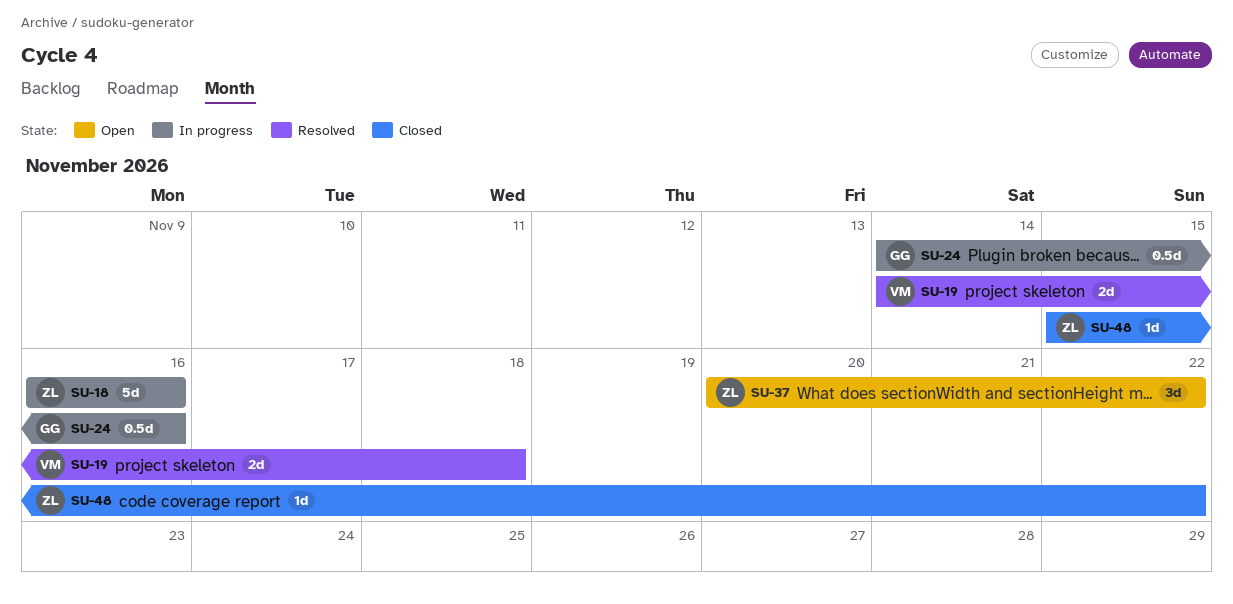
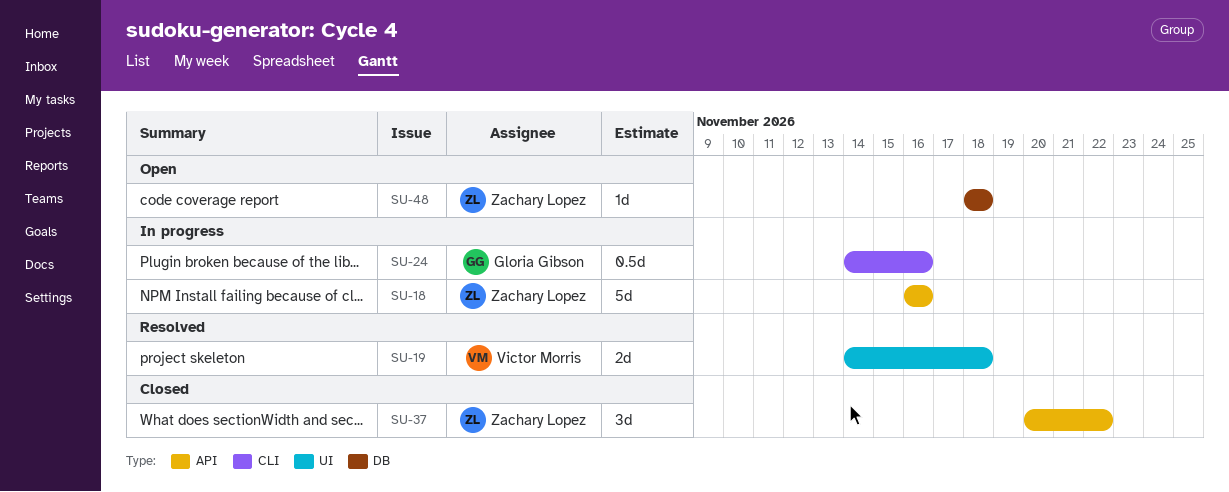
SU-37, status: Open -> Closed
SU-48, status: Closed -> Open
SU-48, start: Nov 15 -> Nov 18
SU-48, due: Nov 22 -> Nov 18

